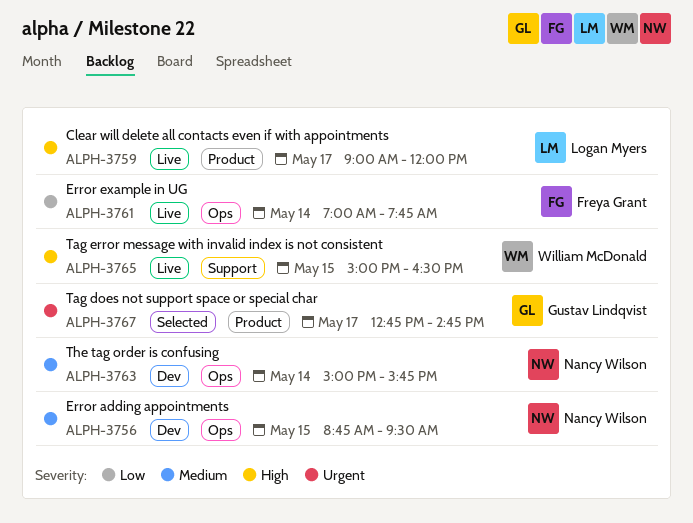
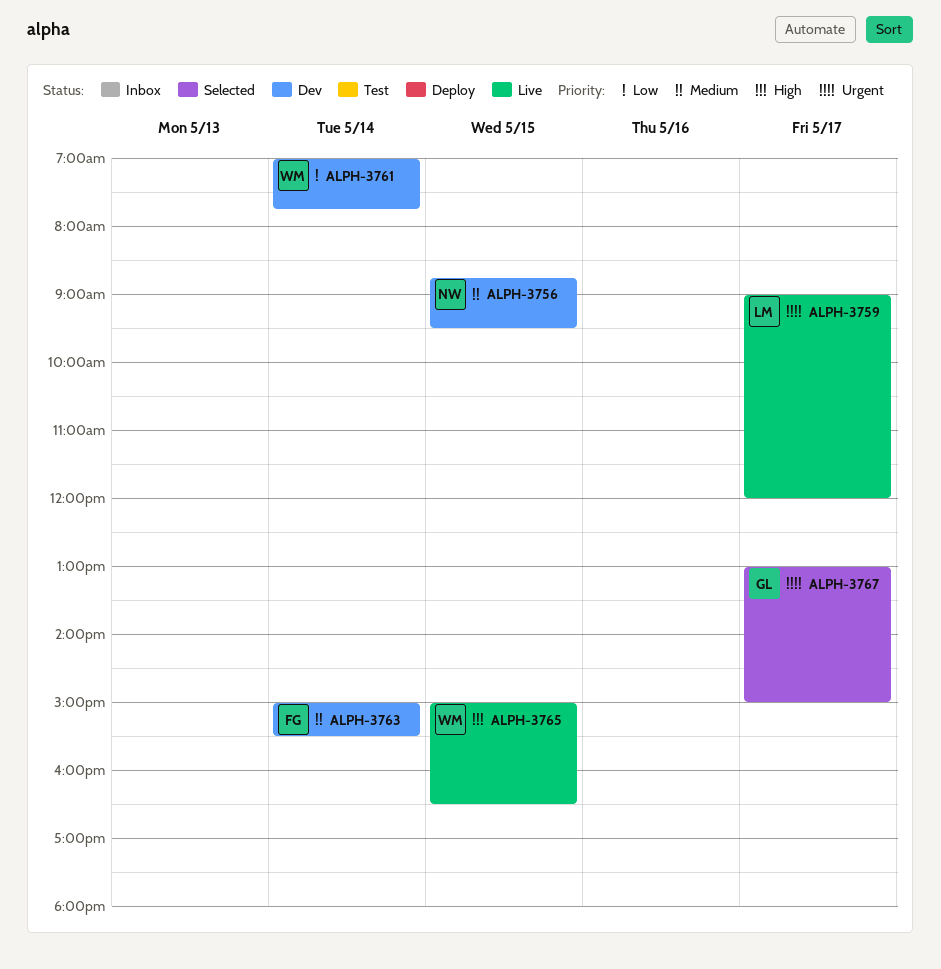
ALPH-3759, priority: High -> Urgent
ALPH-3761, status: Live -> Dev
ALPH-3761, owner: Freya Grant -> William McDonald
ALPH-3763, owner: Nancy Wilson -> Freya Grant
ALPH-3763, ends: 15:45 -> 15:30
ALPH-3767, begins: 12:45 -> 13:00
ALPH-3767, ends: 14:45 -> 15:00

